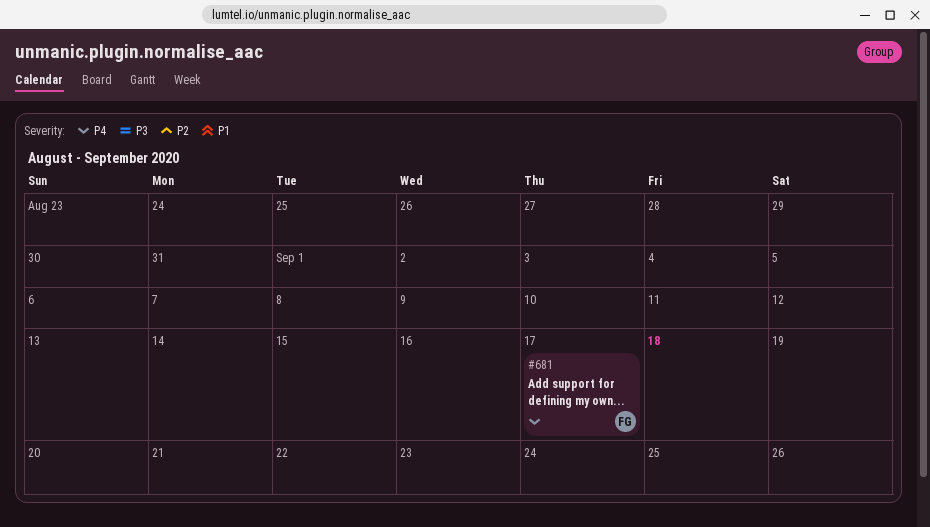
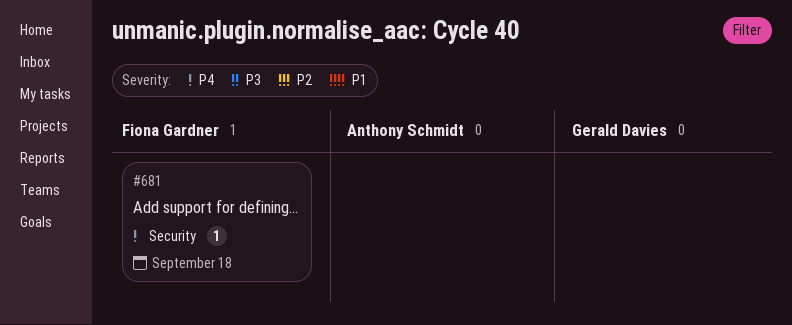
#681, due: Sep 17 -> Sep 18

